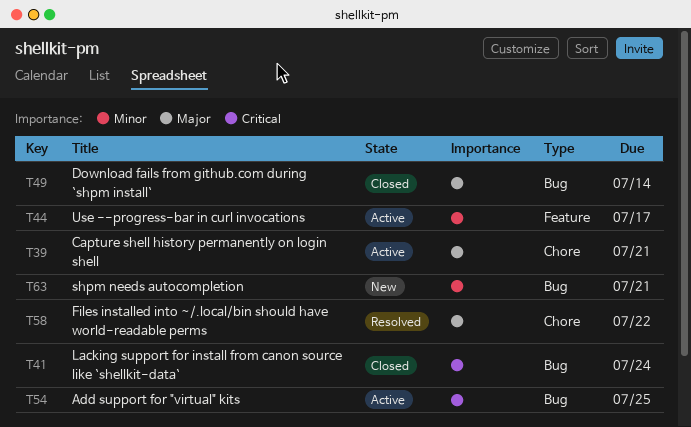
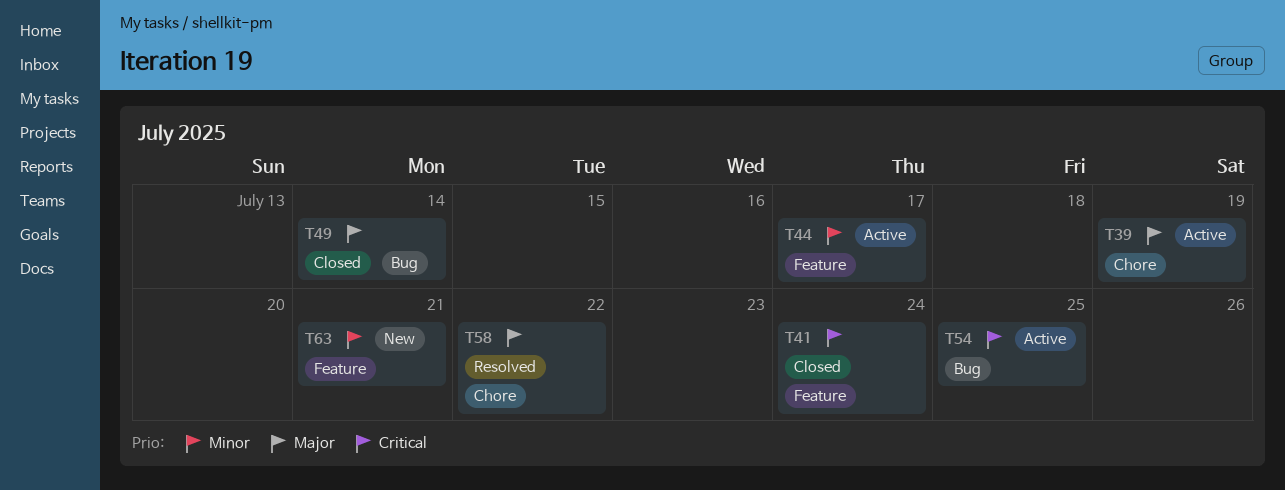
T39, due: Jul 21 -> Jul 19
T41, label: Bug -> Feature
T63, label: Bug -> Feature

